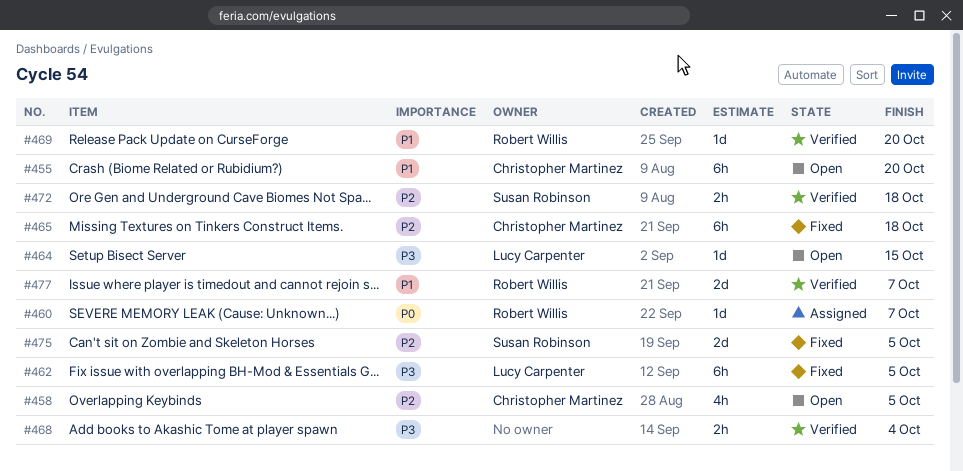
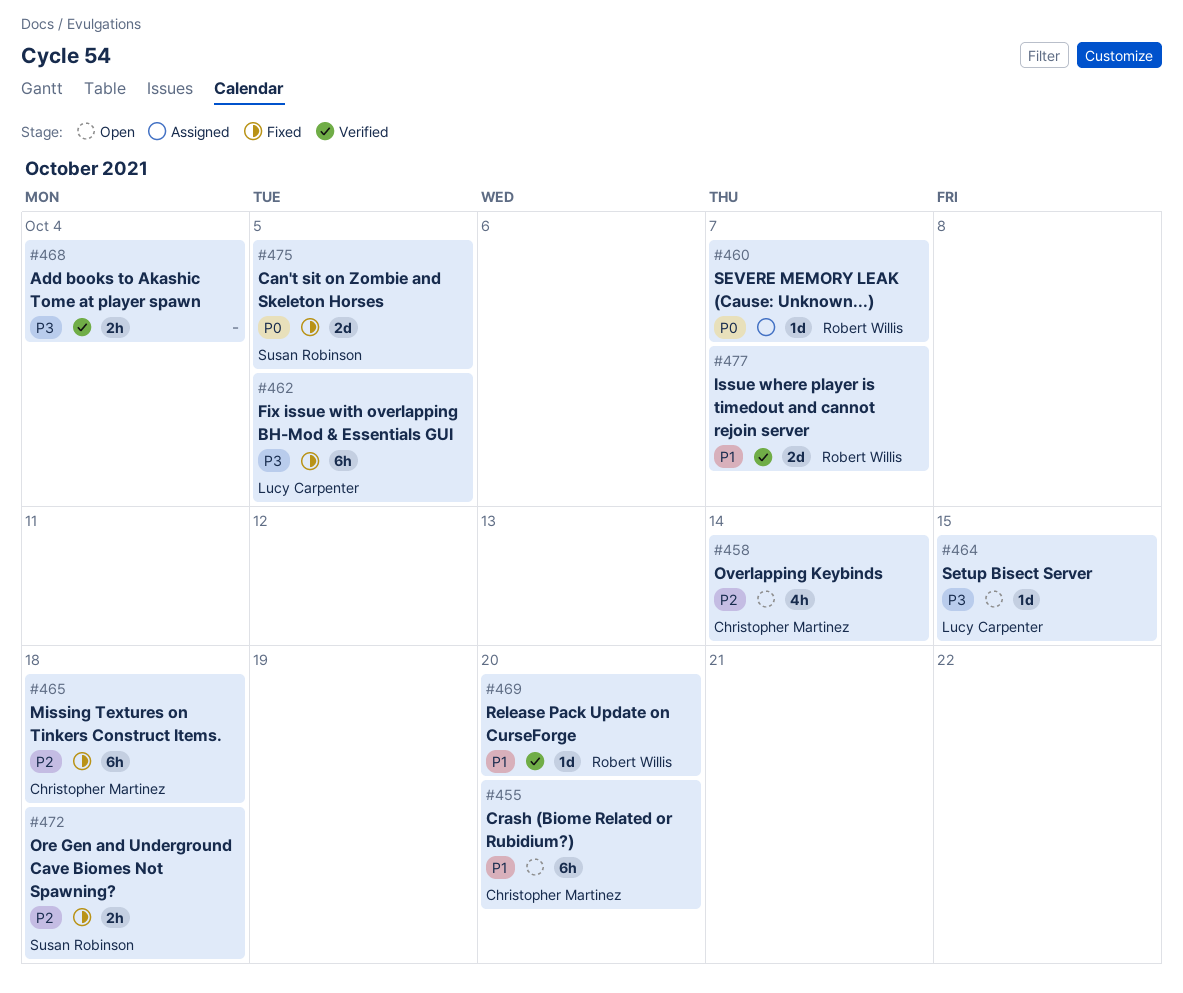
#458, due: Oct 5 -> Oct 14
#472, status: Verified -> Fixed
#475, priority: P2 -> P0

